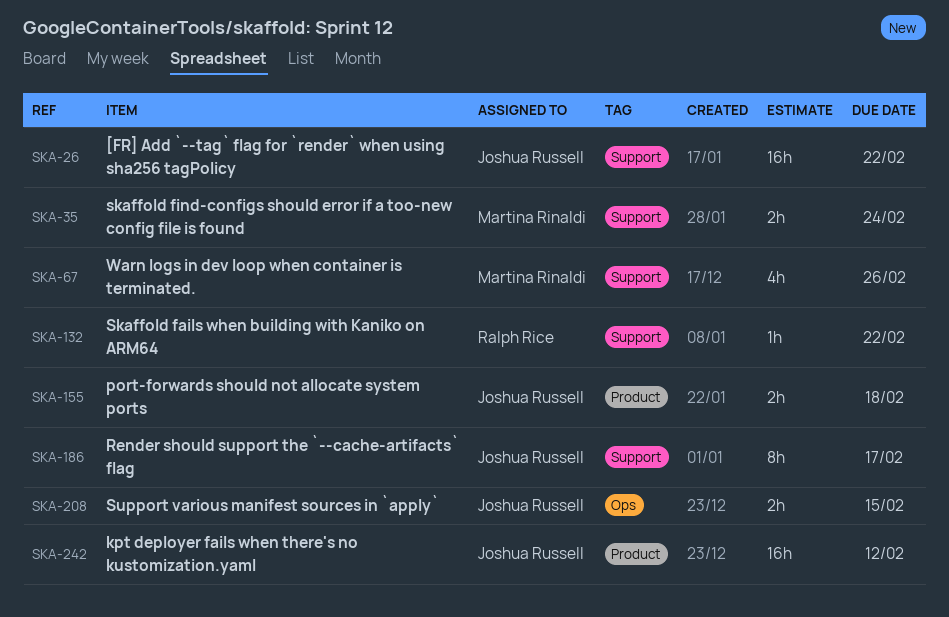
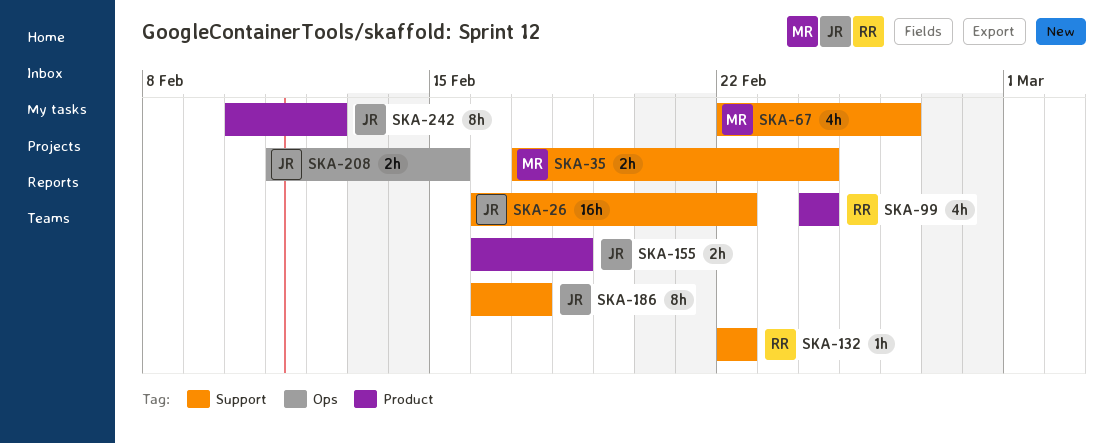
SKA-99: none -> present
SKA-242, estimate: 16h -> 8h

